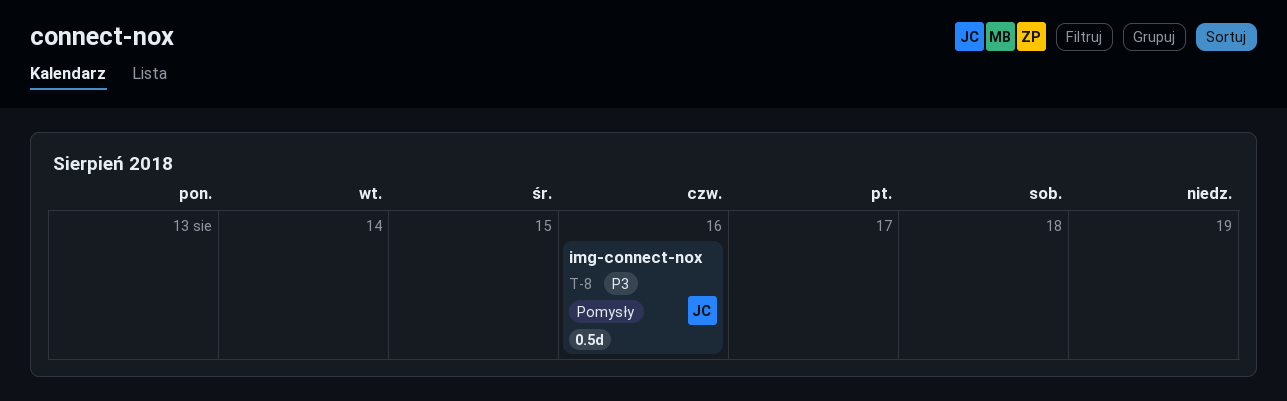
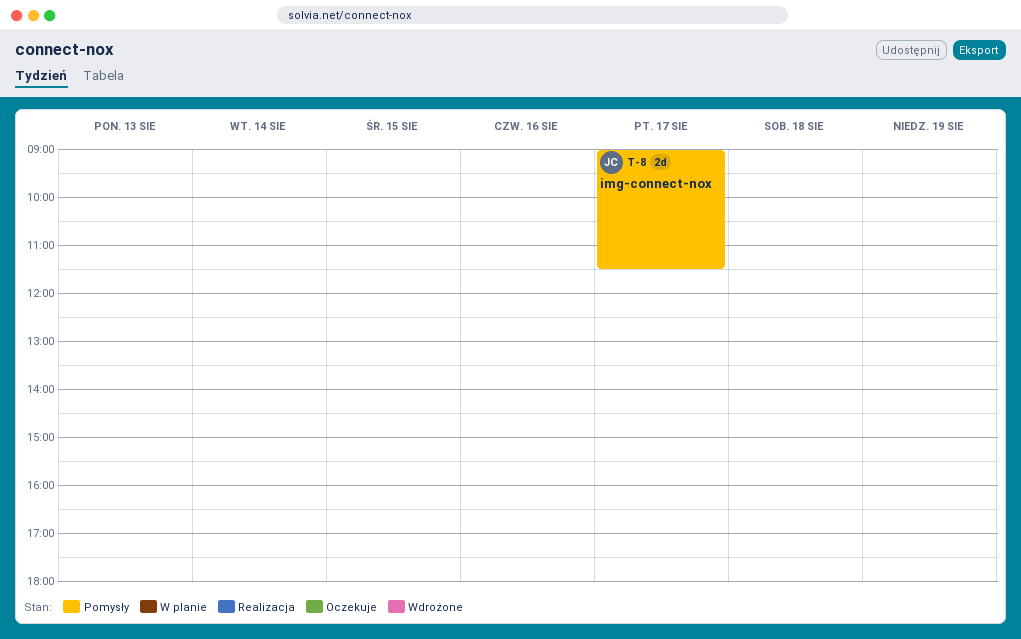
T-8, estimate: 0.5d -> 2d
T-8, day: Aug 16 -> Aug 17

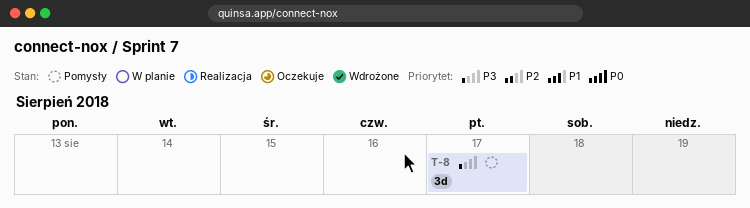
T-8, estimate: 2d -> 3d

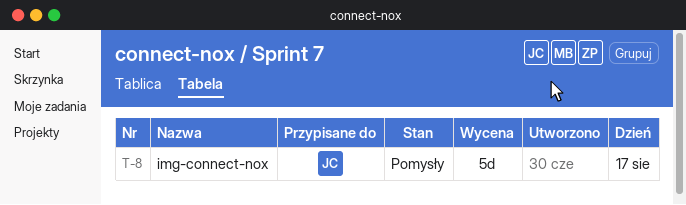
T-8, estimate: 3d -> 5d

